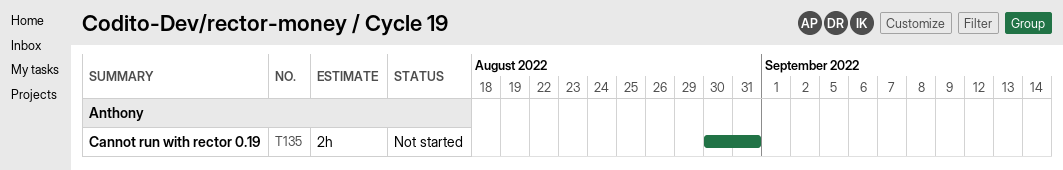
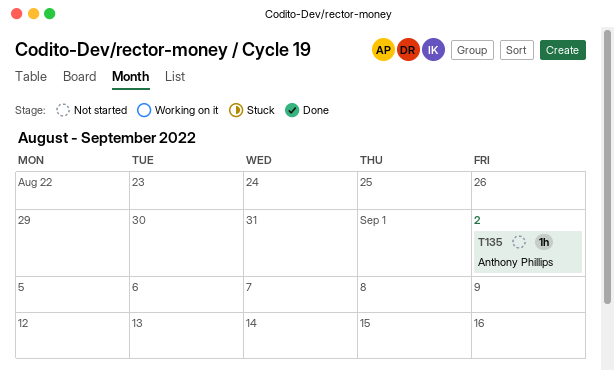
T135, estimate: 2h -> 1h
T135, due: Aug 31 -> Sep 2

